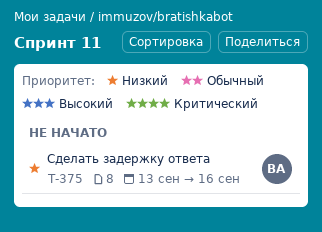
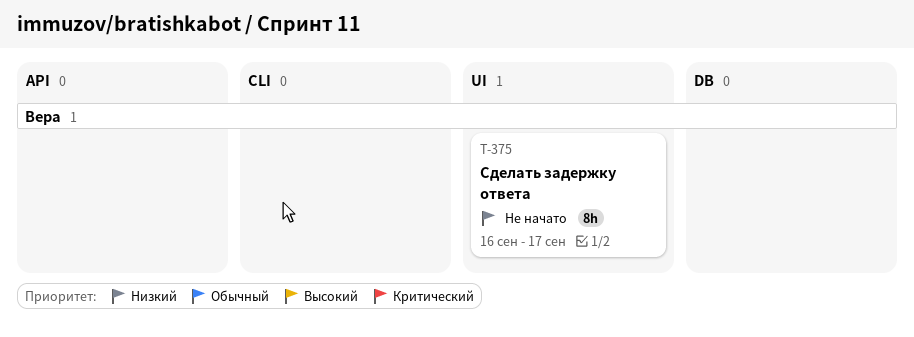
T-375, start: Sep 13 -> Sep 16
T-375, due: Sep 16 -> Sep 17

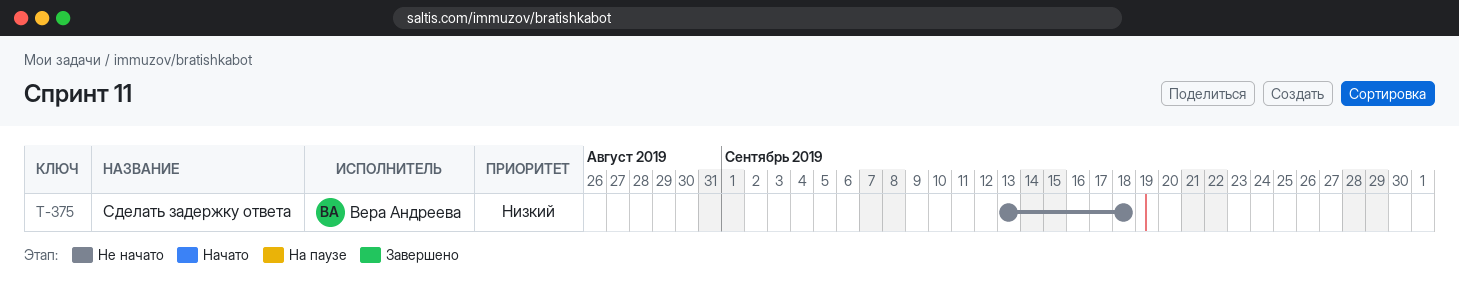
T-375, start: Sep 16 -> Sep 13
T-375, due: Sep 17 -> Sep 18

